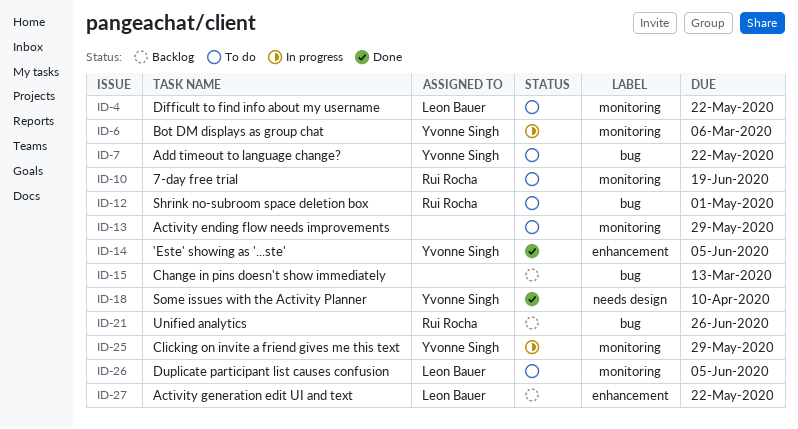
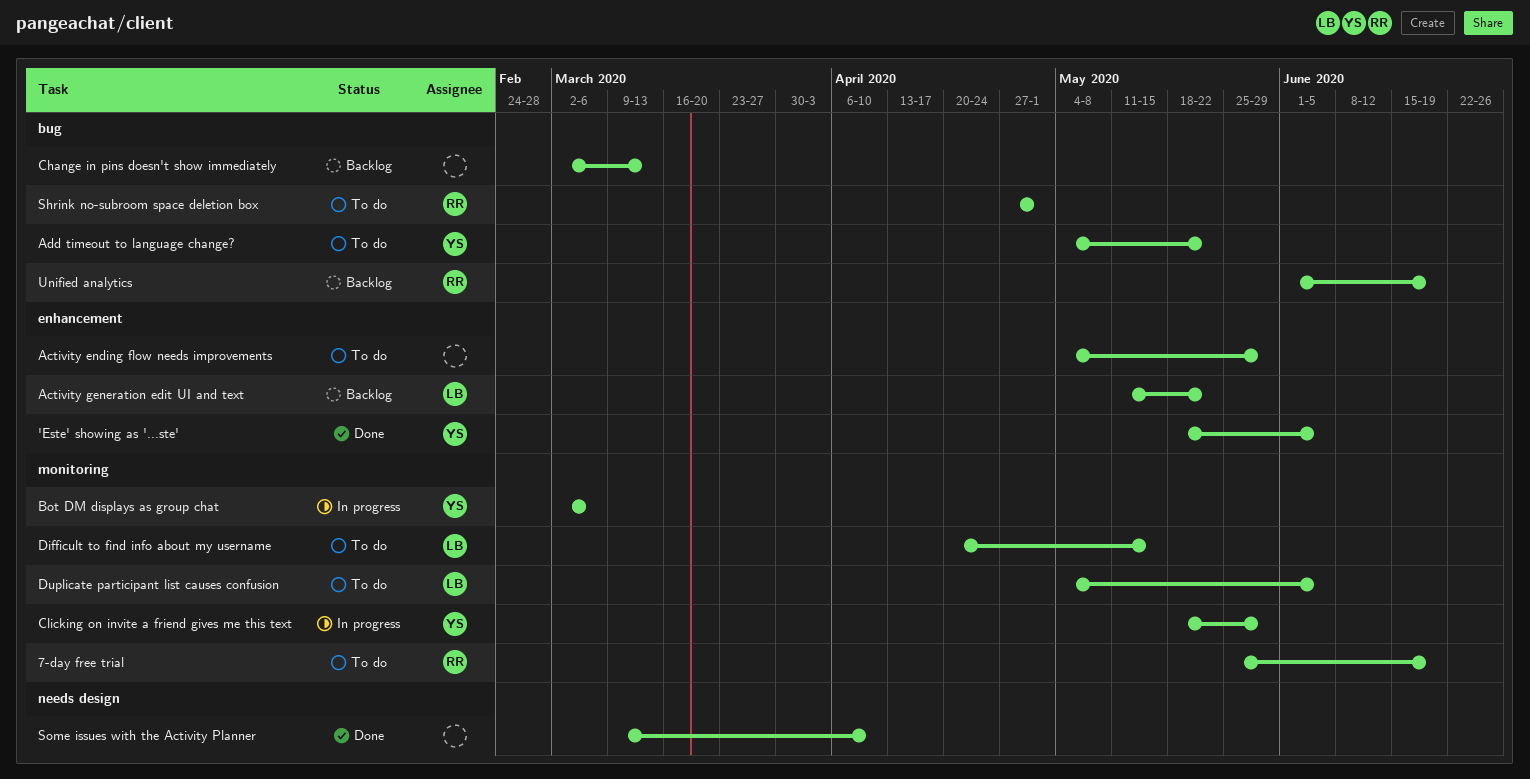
Activity ending flow needs improvements, label: monitoring -> enhancement
Difficult to find info about my username, due: May 22 -> May 15
Some issues with the Activity Planner, owner: Yvonne Singh -> none
Unified analytics, due: Jun 26 -> Jun 19

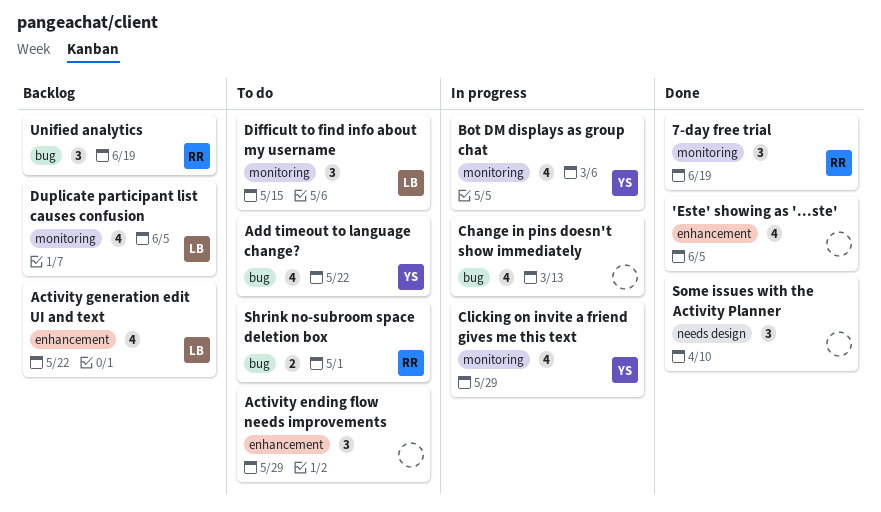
'Este' showing as '...ste', owner: YS -> none
7-day free trial, status: To do -> Done
Change in pins doesn't show immediately, status: Backlog -> In progress
Duplicate participant list causes confusion, status: To do -> Backlog

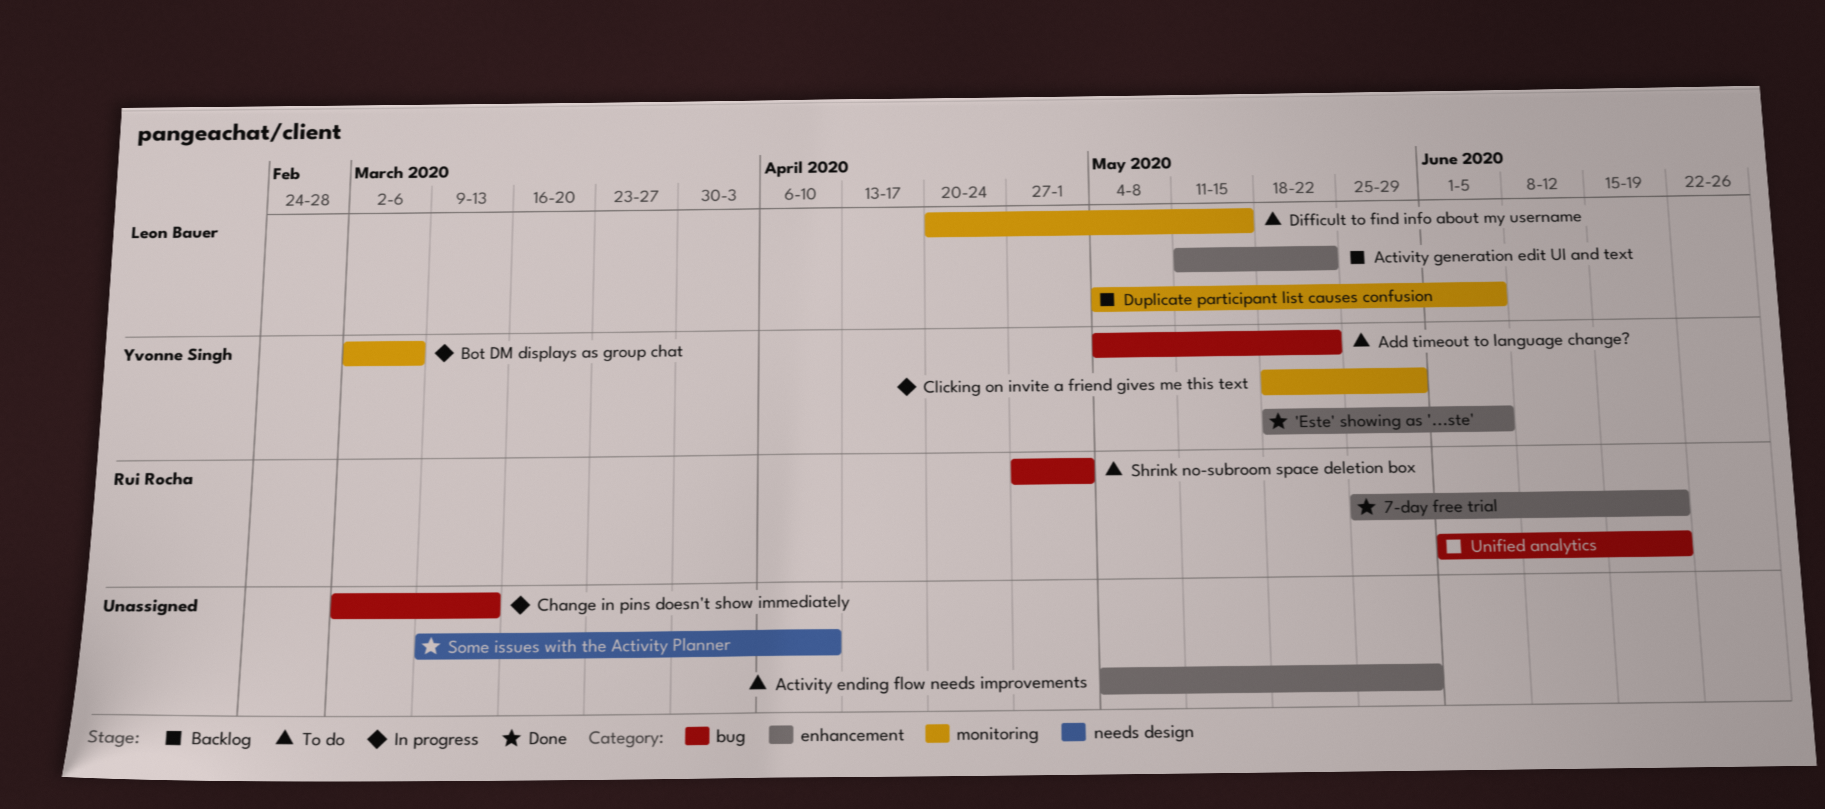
'Este' showing as '...ste', owner: none -> Yvonne Singh
7-day free trial, label: monitoring -> enhancement

